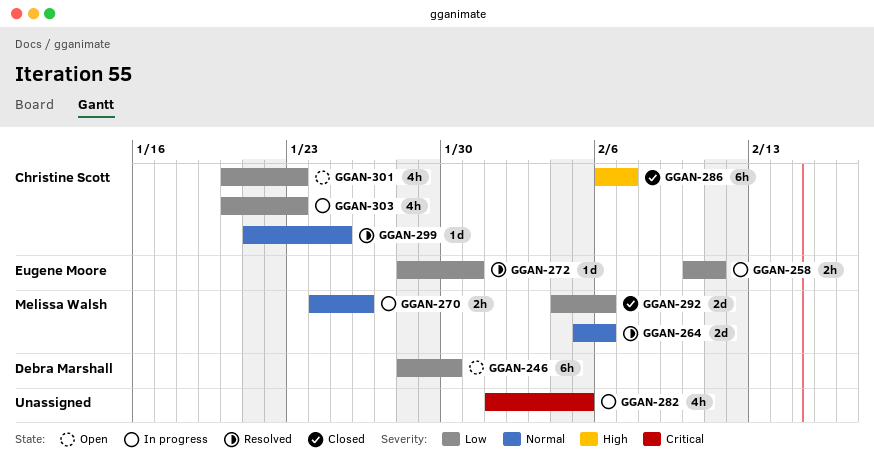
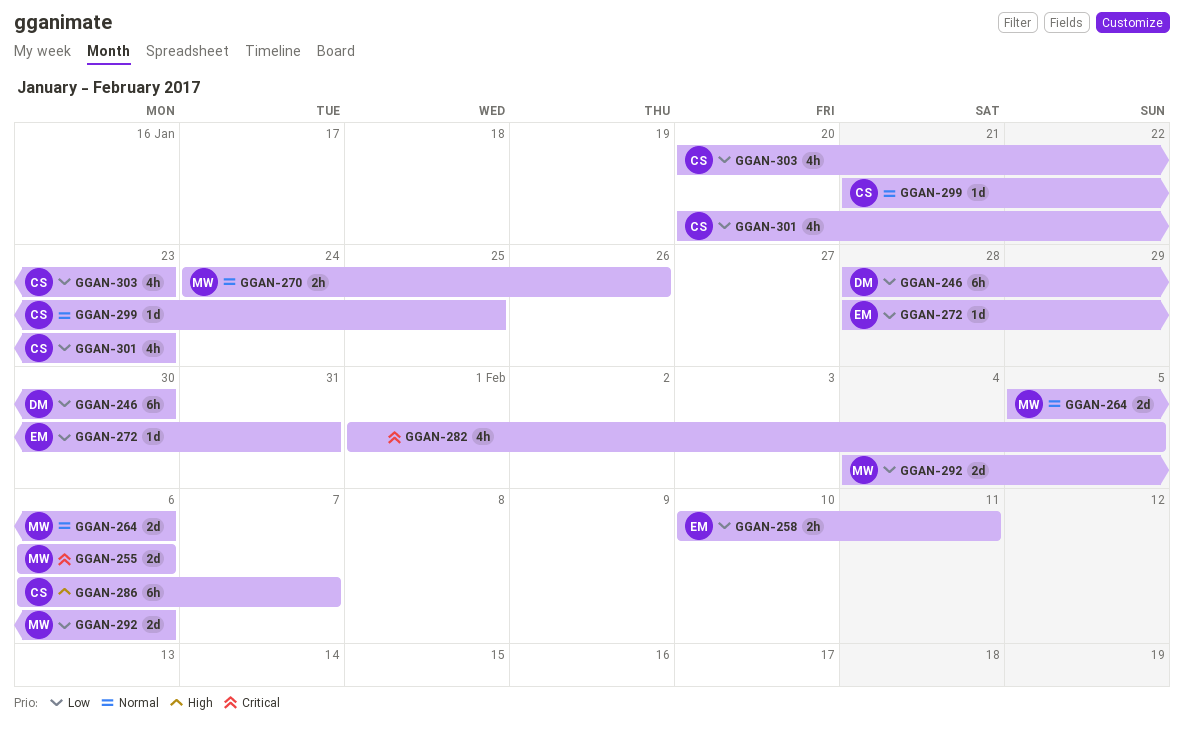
GGAN-255: none -> present

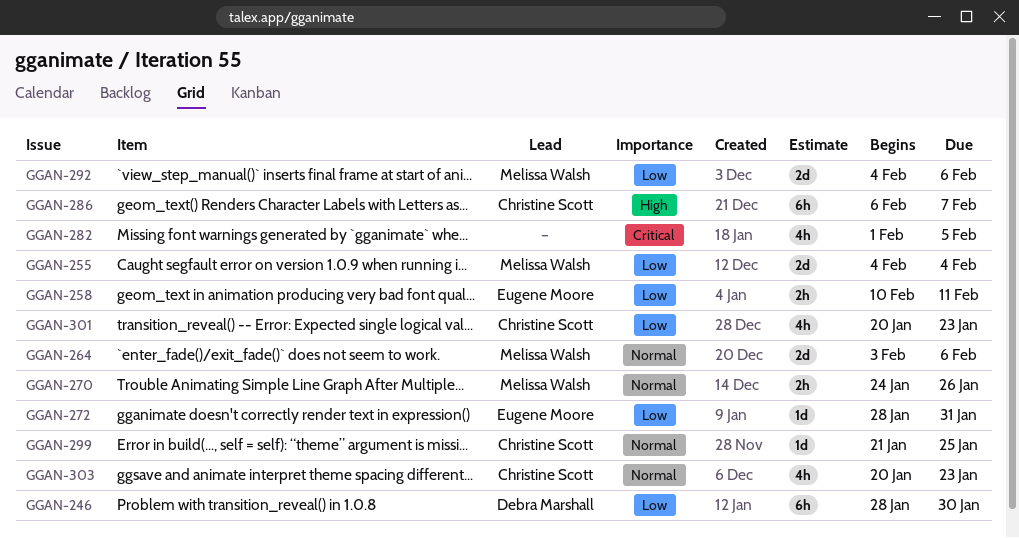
GGAN-255, priority: Critical -> Low
GGAN-255, start: Feb 6 -> Feb 4
GGAN-255, due: Feb 6 -> Feb 4
GGAN-264, start: Feb 5 -> Feb 3
GGAN-303, priority: Low -> Normal

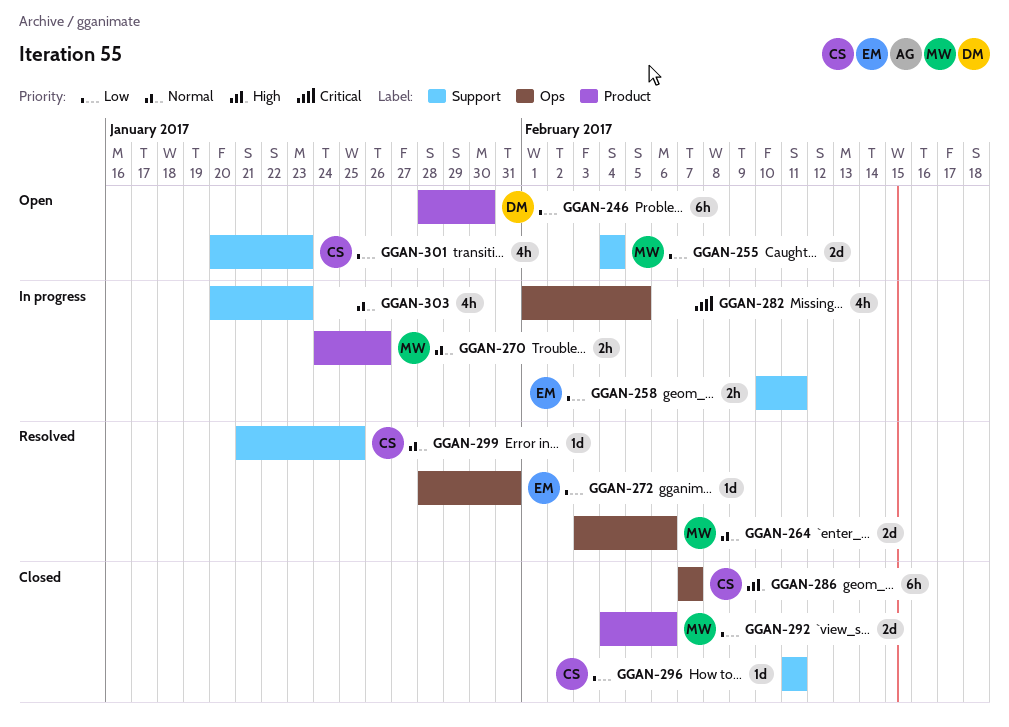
GGAN-286, start: Feb 6 -> Feb 7
GGAN-296: none -> present
GGAN-303, owner: Christine Scott -> none

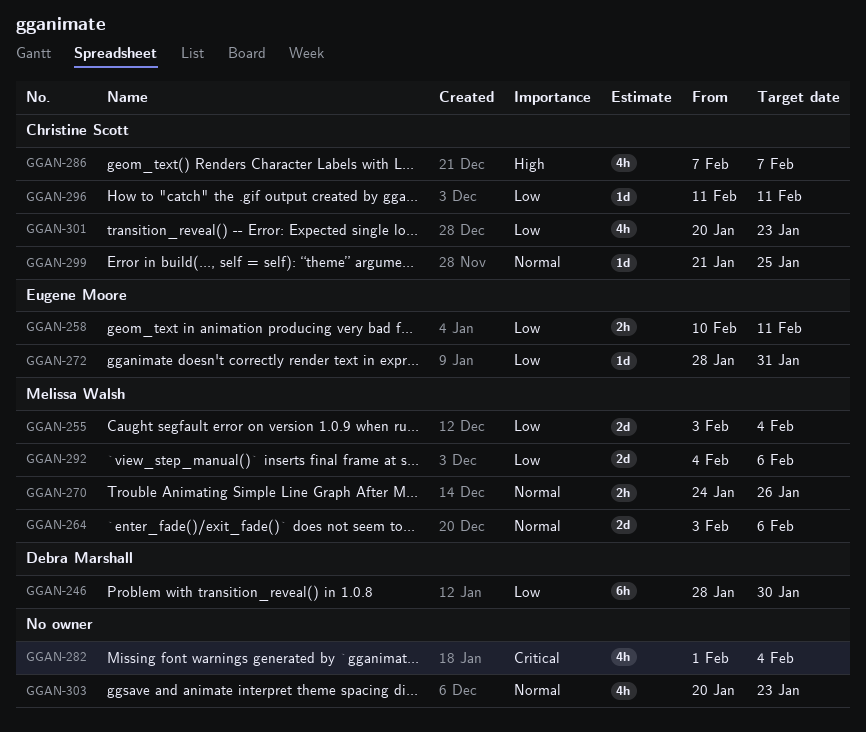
GGAN-255, start: Feb 4 -> Feb 3
GGAN-282, due: Feb 5 -> Feb 4
GGAN-286, estimate: 6h -> 4h

